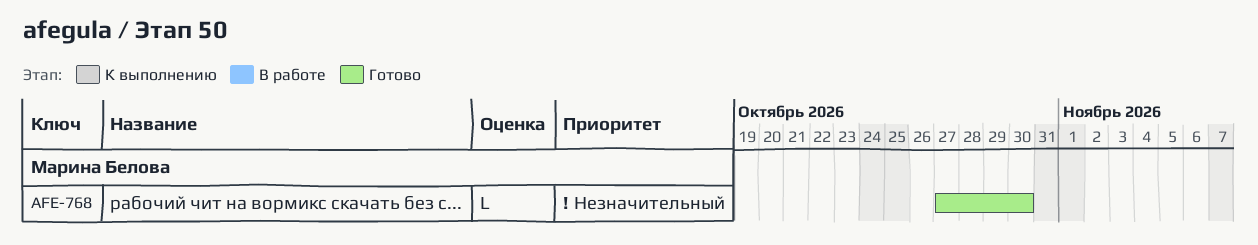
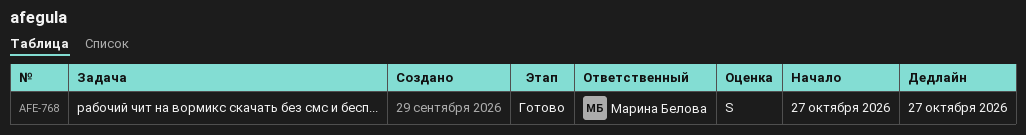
AFE-768, estimate: L -> S
AFE-768, due: Oct 30 -> Oct 27

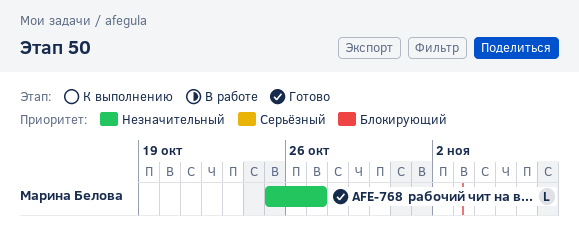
AFE-768, estimate: S -> L
AFE-768, start: Oct 27 -> Oct 25

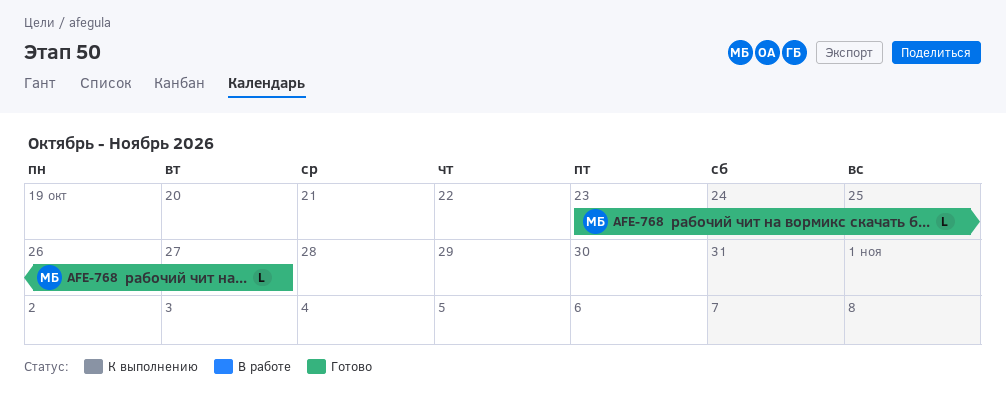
AFE-768, start: Oct 25 -> Oct 23

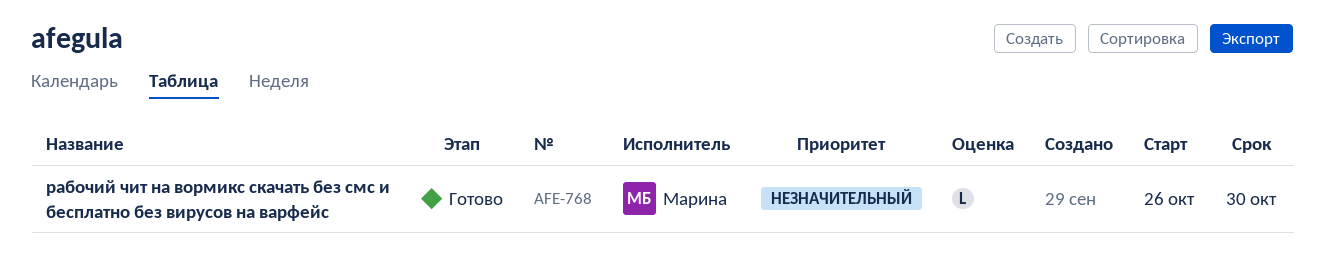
AFE-768, start: Oct 23 -> Oct 26
AFE-768, due: Oct 27 -> Oct 30

